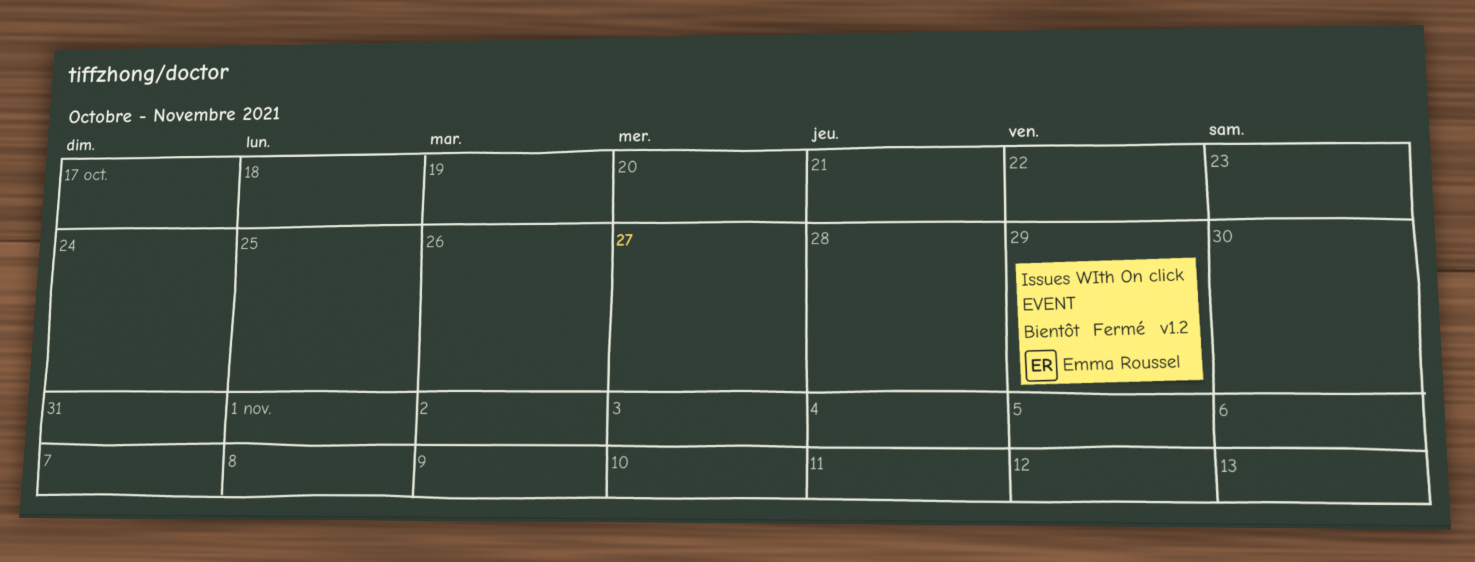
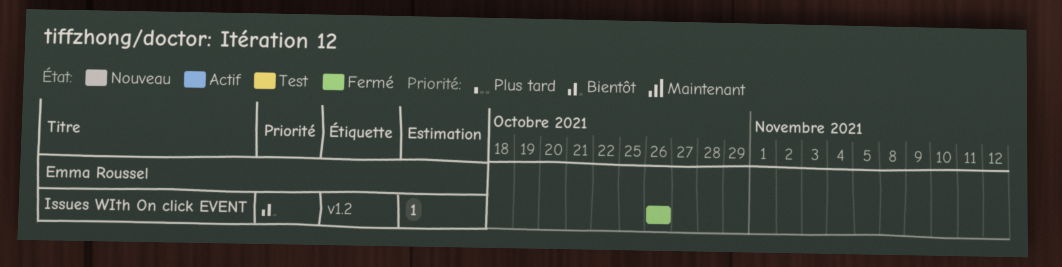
Issues WIth On click EVENT, due: Oct 29 -> Oct 26

